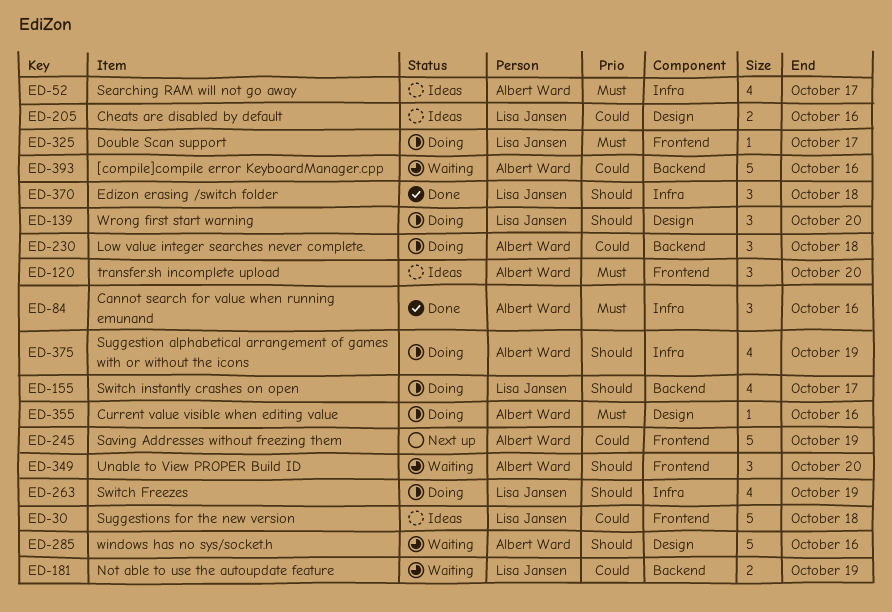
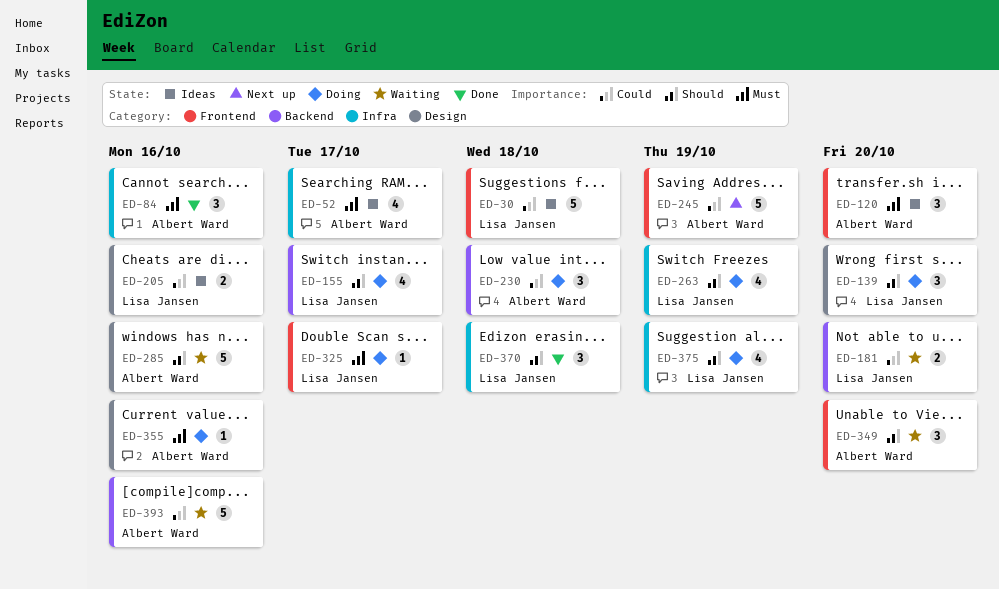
ED-181, due: Oct 19 -> Oct 20
ED-375, owner: Albert Ward -> Lisa Jansen

